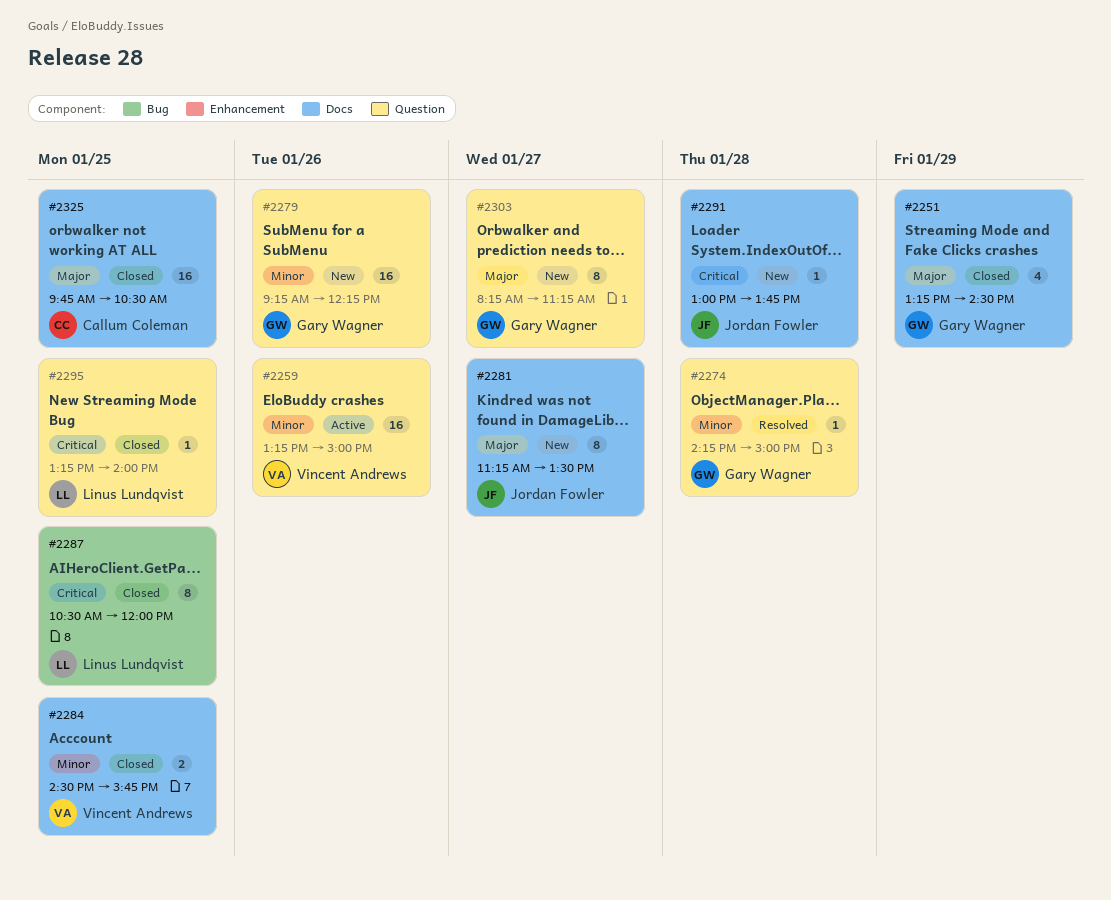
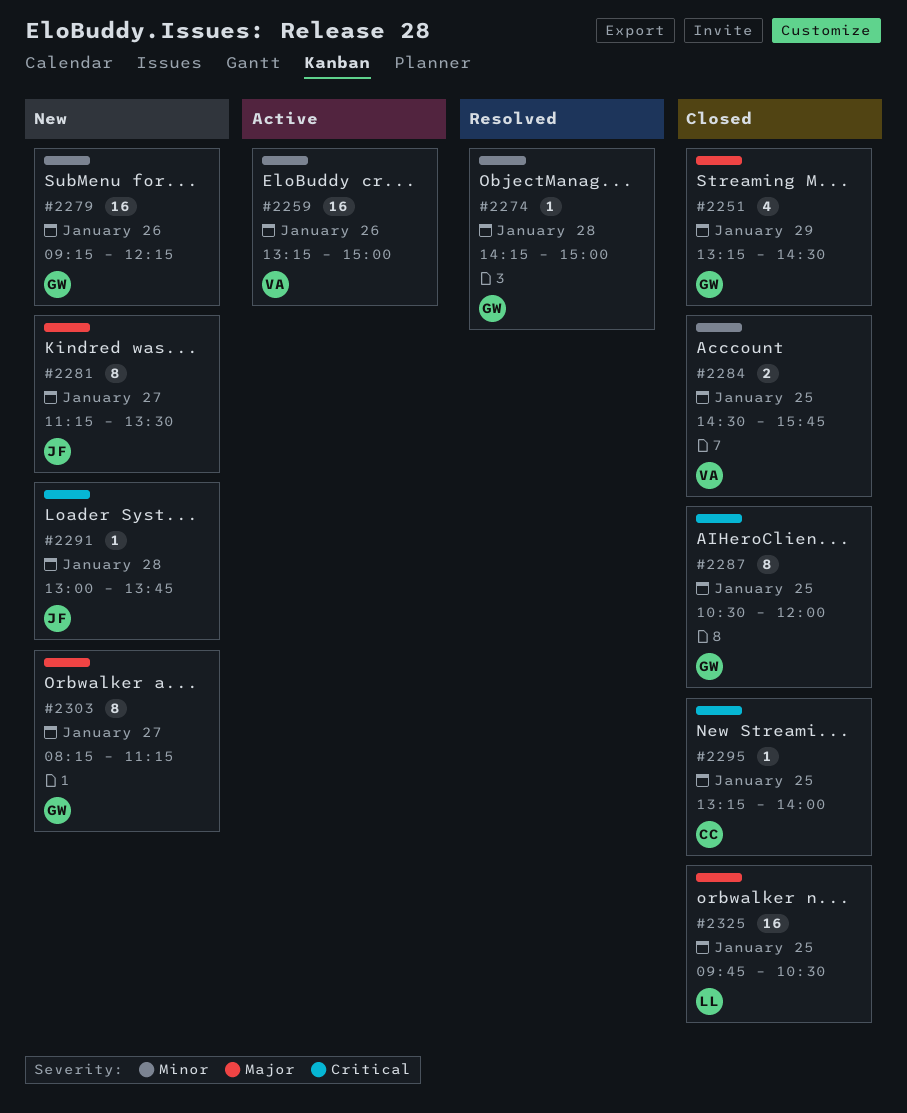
#2287, owner: Linus Lundqvist -> Gary Wagner
#2295, owner: Linus Lundqvist -> Callum Coleman
#2325, owner: Callum Coleman -> Linus Lundqvist

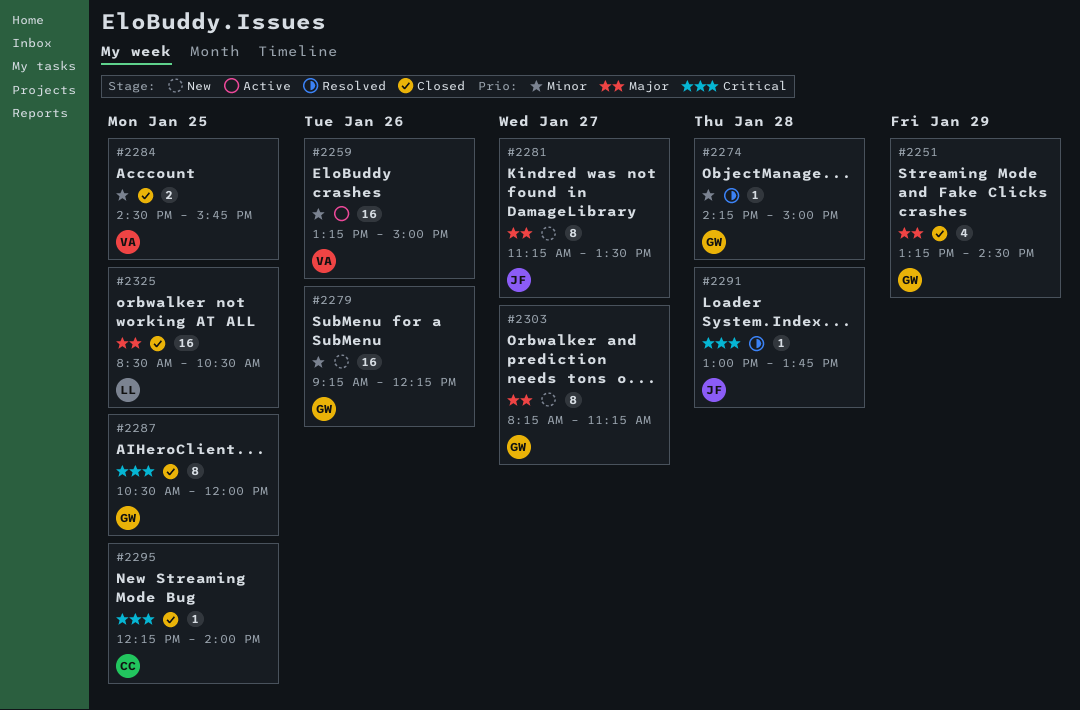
#2291, status: New -> Resolved
#2295, begins: 13:15 -> 12:15
#2325, begins: 09:45 -> 08:30

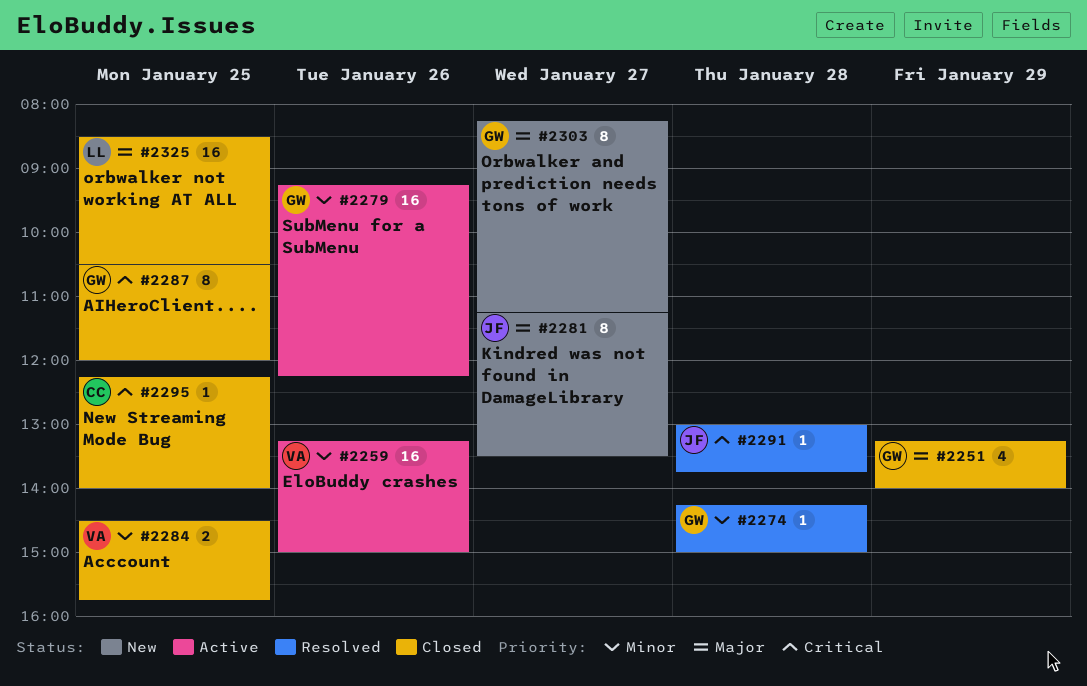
#2251, ends: 14:30 -> 14:00
#2279, status: New -> Active

